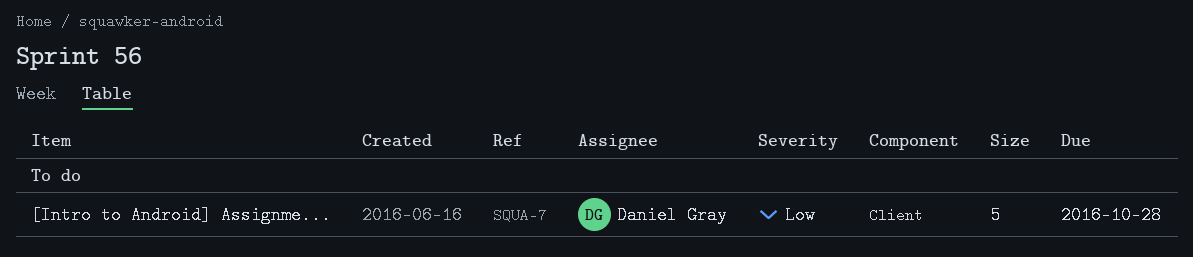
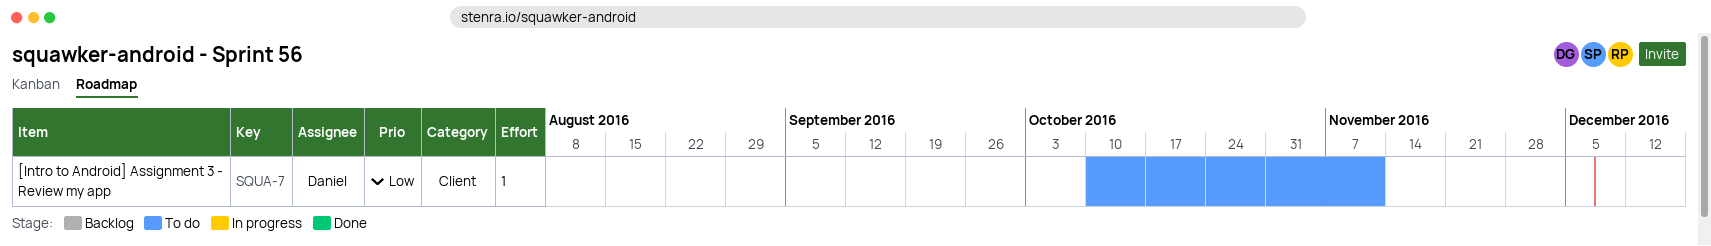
SQUA-7, estimate: 5 -> 1
SQUA-7, due: Oct 28 -> Nov 11

